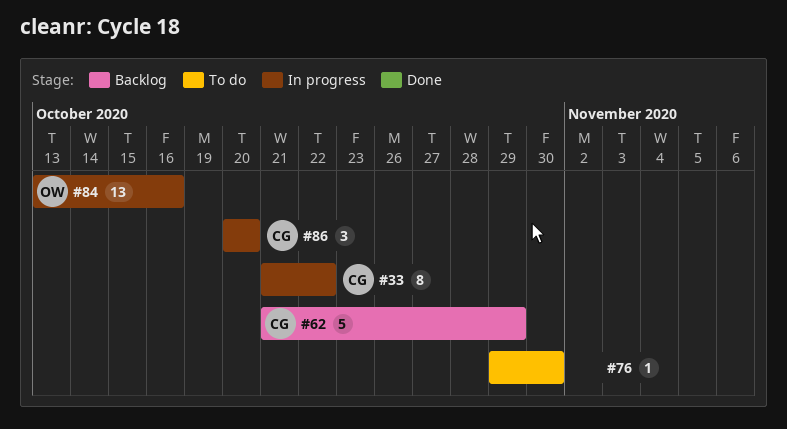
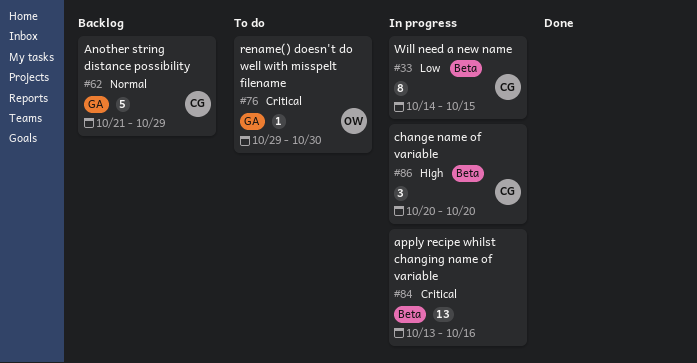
#33, start: Oct 21 -> Oct 14
#33, due: Oct 22 -> Oct 15
#76, owner: none -> OW
#84, owner: OW -> none

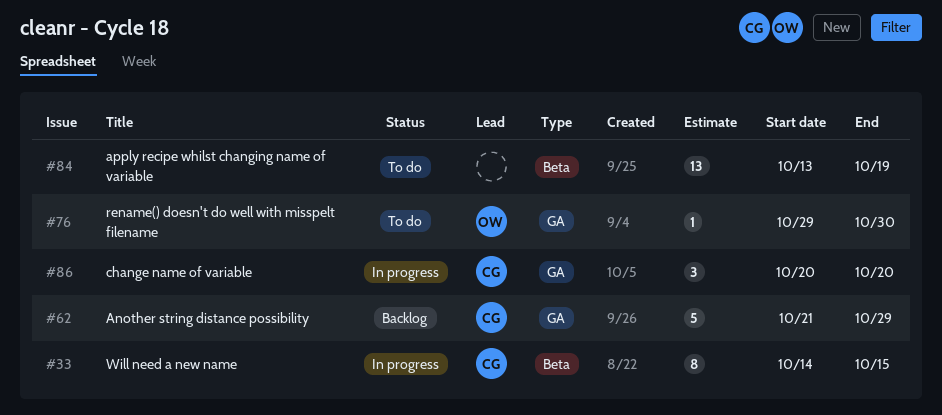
#84, status: In progress -> To do
#84, due: Oct 16 -> Oct 19
#86, label: Beta -> GA

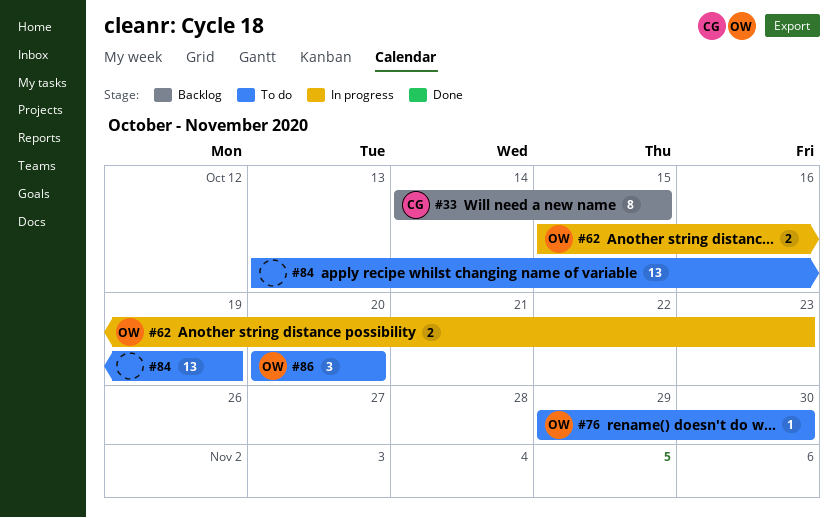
#33, status: In progress -> Backlog
#62, status: Backlog -> In progress
#62, owner: CG -> OW
#62, estimate: 5 -> 2
#62, start: Oct 21 -> Oct 15
#62, due: Oct 29 -> Oct 23
#86, status: In progress -> To do
#86, owner: CG -> OW

